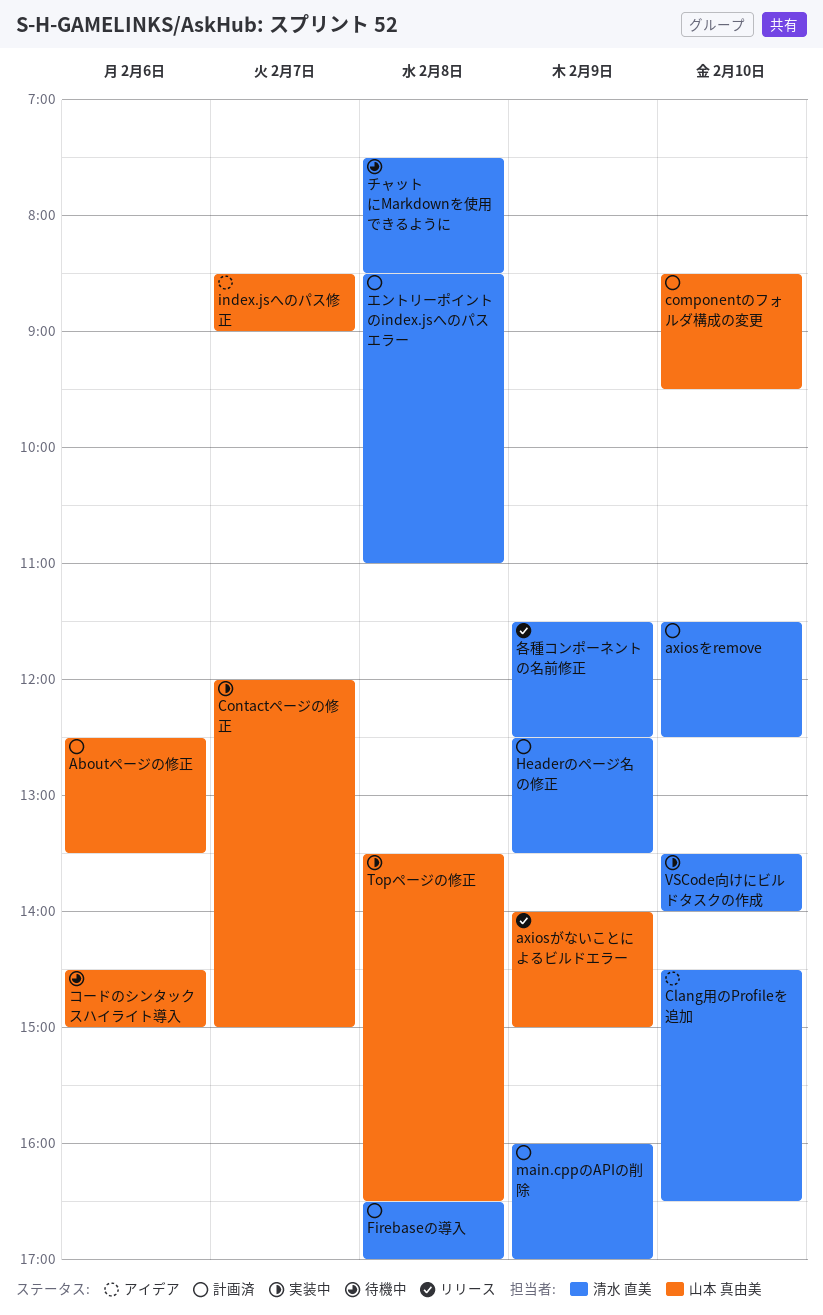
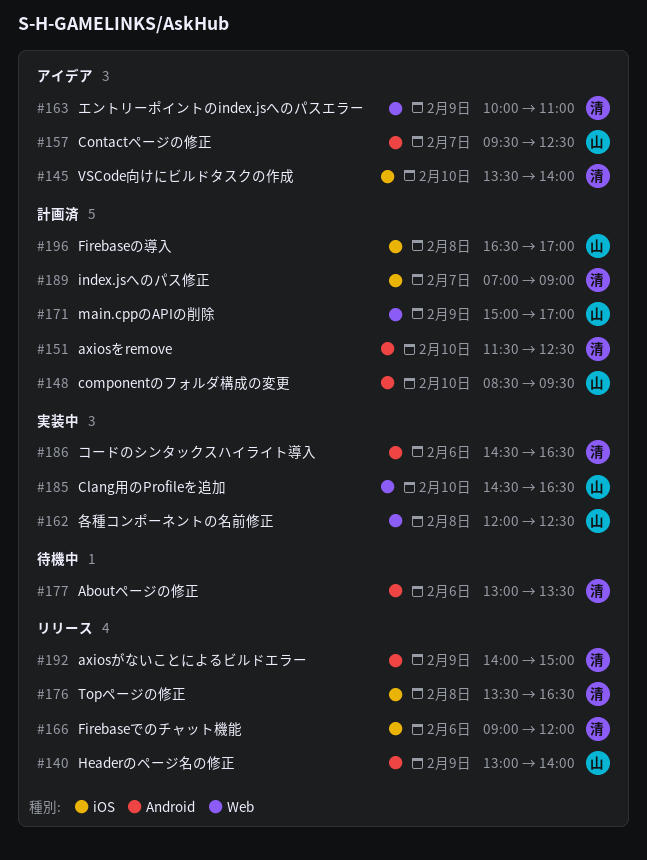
Aboutページの修正, status: 計画済 -> 待機中
Aboutページの修正, owner: 山本 真由美 -> 清水 直美
Aboutページの修正, begins: 12:30 -> 13:00
axiosがないことによるビルドエラー, owner: 山本 真由美 -> 清水 直美
Clang用のProfileを追加, status: アイデア -> 実装中
Clang用のProfileを追加, owner: 清水 直美 -> 山本 真由美
Contactページの修正, status: 実装中 -> アイデア
Contactページの修正, begins: 12:00 -> 09:30
Contactページの修正, ends: 15:00 -> 12:30
Firebaseでのチャット機能: none -> present
Firebaseの導入, owner: 清水 直美 -> 山本 真由美
Headerのページ名の修正, status: 計画済 -> リリース
Headerのページ名の修正, owner: 清水 直美 -> 山本 真由美
Headerのページ名の修正, begins: 12:30 -> 13:00
Headerのページ名の修正, ends: 13:30 -> 14:00
index.jsへのパス修正, status: アイデア -> 計画済
index.jsへのパス修正, owner: 山本 真由美 -> 清水 直美
index.jsへのパス修正, begins: 08:30 -> 07:00
main.cppのAPIの削除, owner: 清水 直美 -> 山本 真由美
main.cppのAPIの削除, begins: 16:00 -> 15:00
Topページの修正, status: 実装中 -> リリース
Topページの修正, owner: 山本 真由美 -> 清水 直美
VSCode向けにビルドタスクの作成, status: 実装中 -> アイデア
エントリーポイントのindex.jsへのパスエラー, status: 計画済 -> アイデア
エントリーポイントのindex.jsへのパスエラー, day: Feb 8 -> Feb 9
エントリーポイントのindex.jsへのパスエラー, begins: 08:30 -> 10:00
コードのシンタックスハイライト導入, status: 待機中 -> 実装中
コードのシンタックスハイライト導入, owner: 山本 真由美 -> 清水 直美
コードのシンタックスハイライト導入, ends: 15:00 -> 16:30
チャットにMarkdownを使用できるように: present -> none
各種コンポーネントの名前修正, status: リリース -> 実装中
各種コンポーネントの名前修正, owner: 清水 直美 -> 山本 真由美
各種コンポーネントの名前修正, day: Feb 9 -> Feb 8
各種コンポーネントの名前修正, begins: 11:30 -> 12:00

